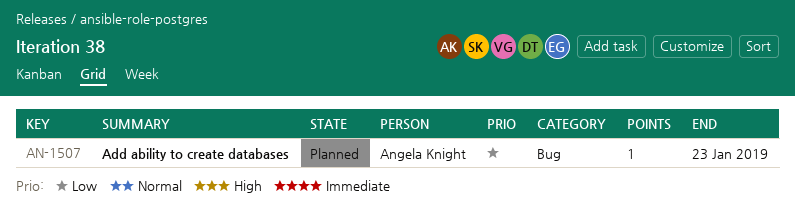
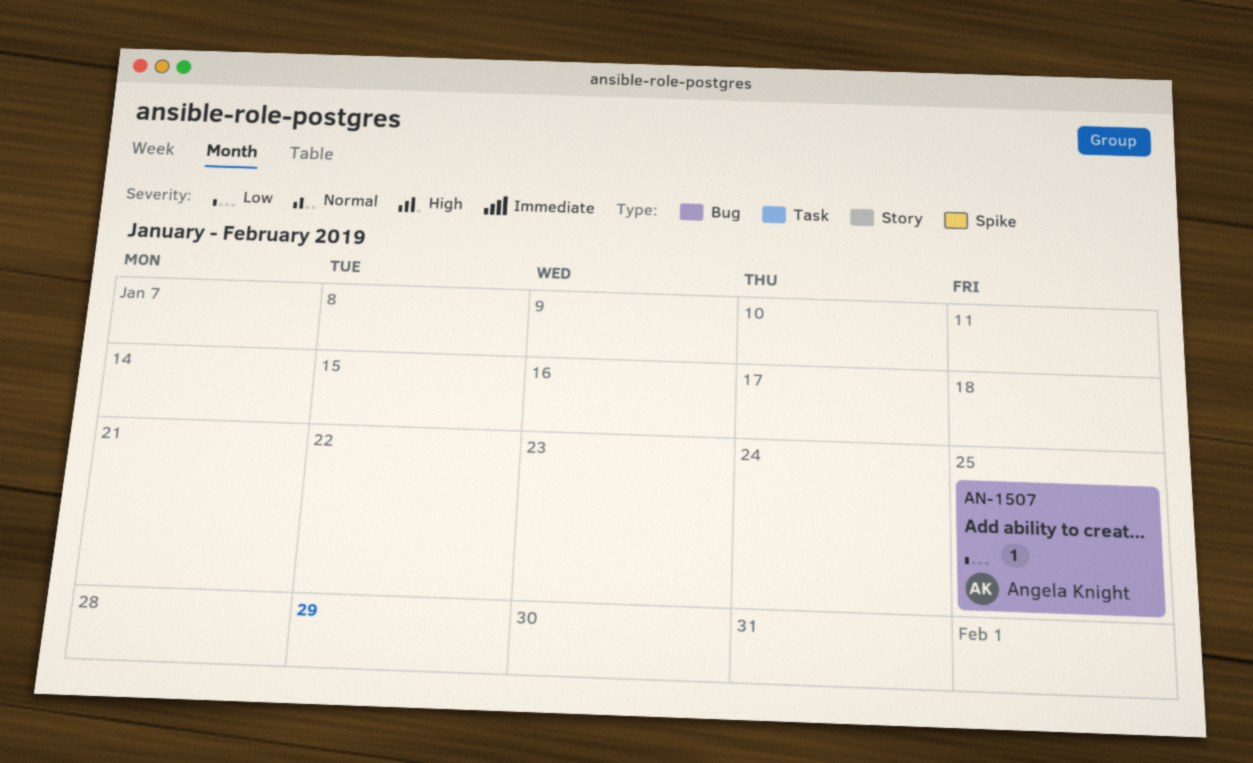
AN-1507, due: Jan 23 -> Jan 25

